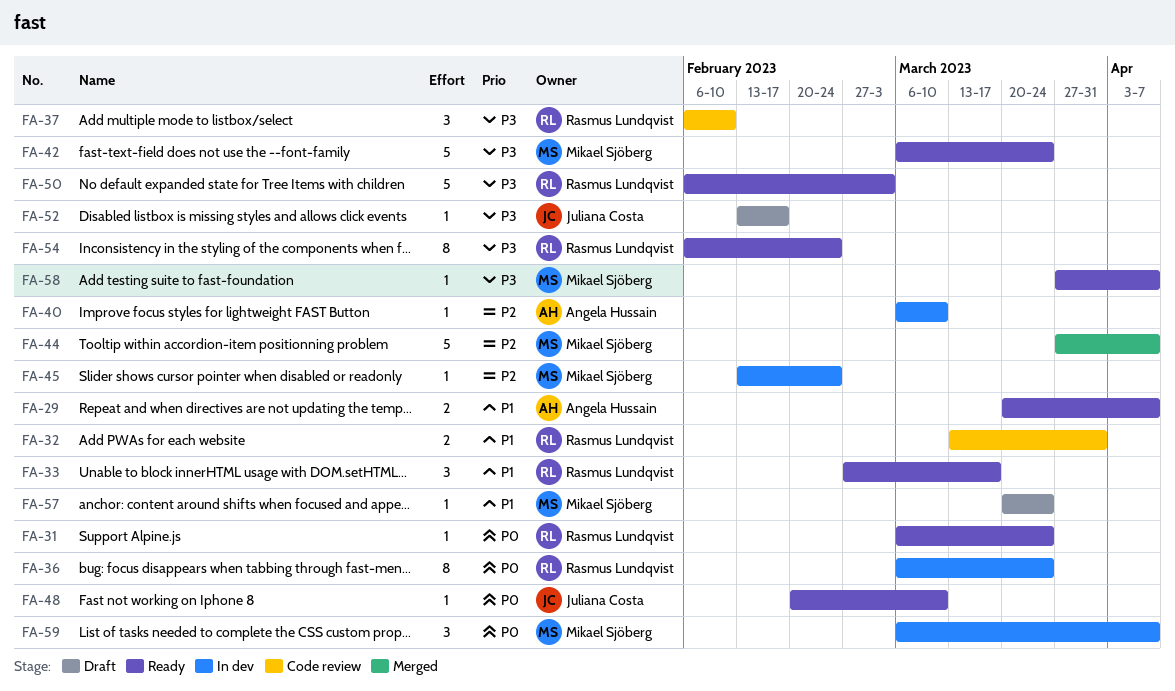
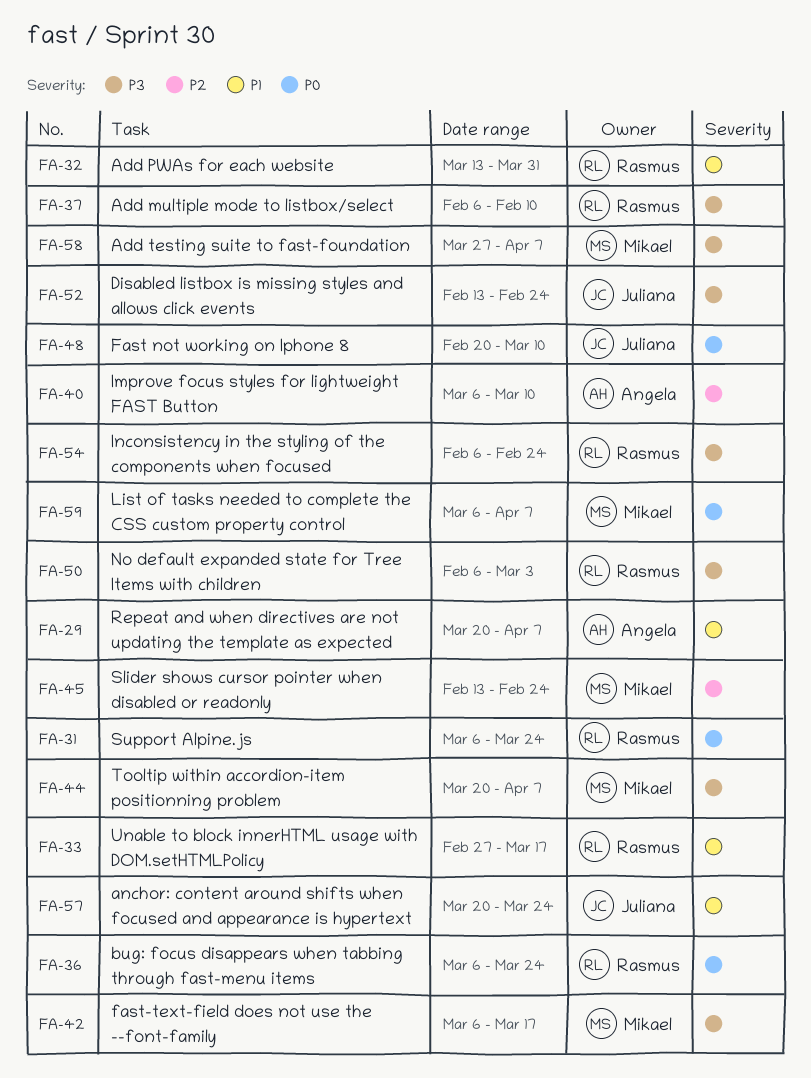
FA-42, due: Mar 24 -> Mar 17
FA-44, priority: P2 -> P3
FA-44, start: Mar 27 -> Mar 20
FA-52, due: Feb 17 -> Feb 24
FA-57, owner: Mikael Sjöberg -> Juliana Costa

